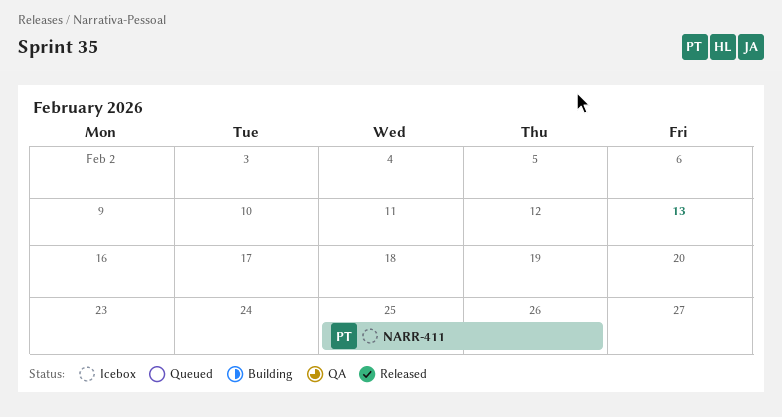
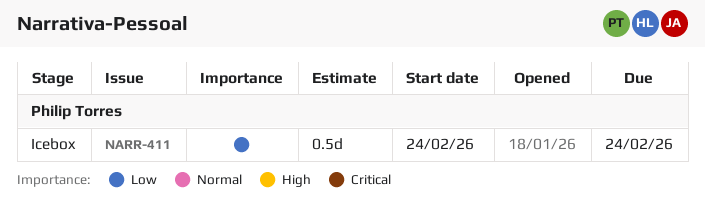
NARR-411, start: Feb 25 -> Feb 24
NARR-411, due: Feb 26 -> Feb 24

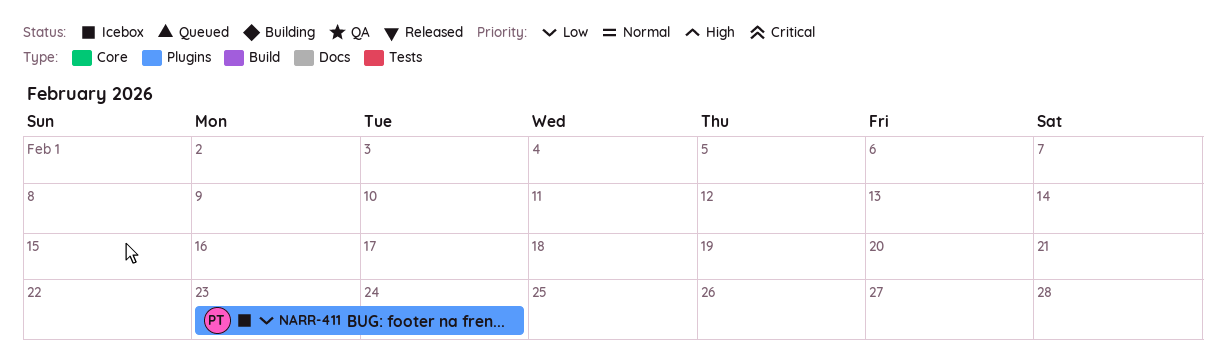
NARR-411, start: Feb 24 -> Feb 23

